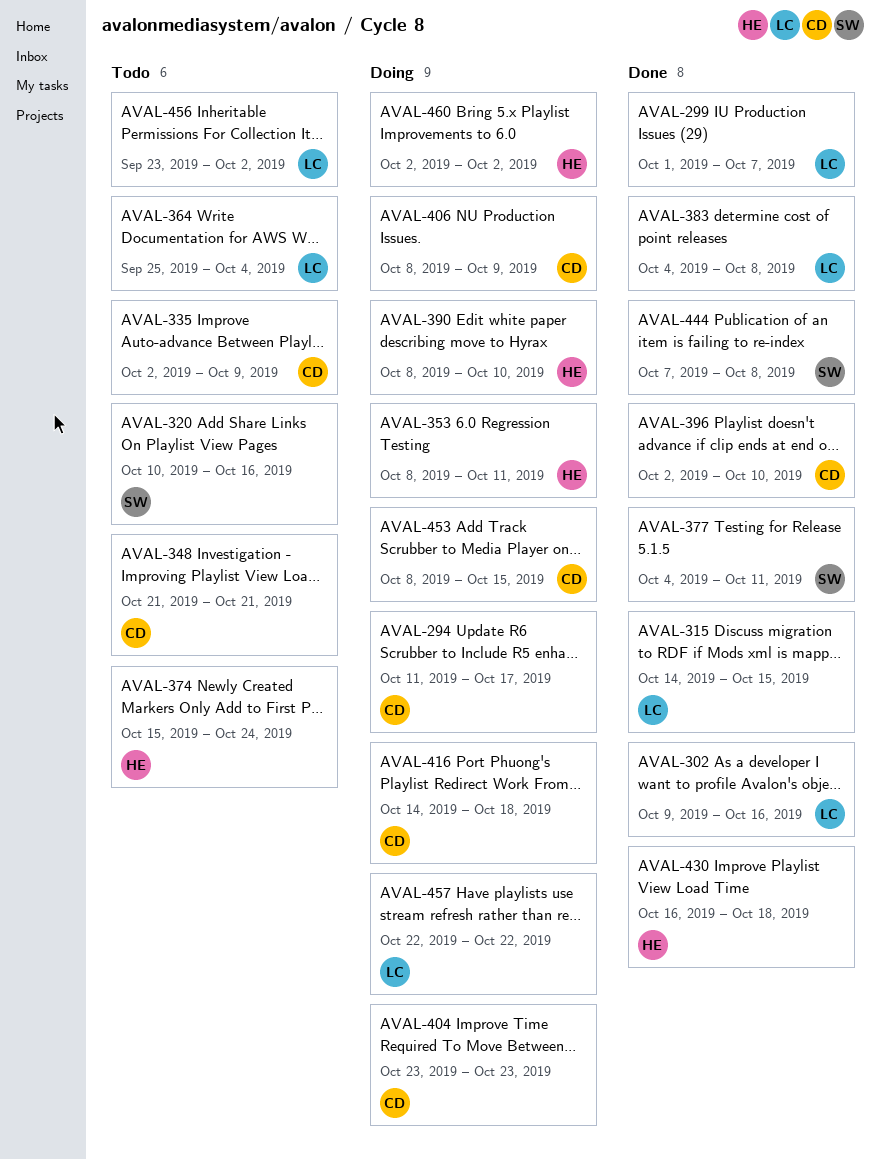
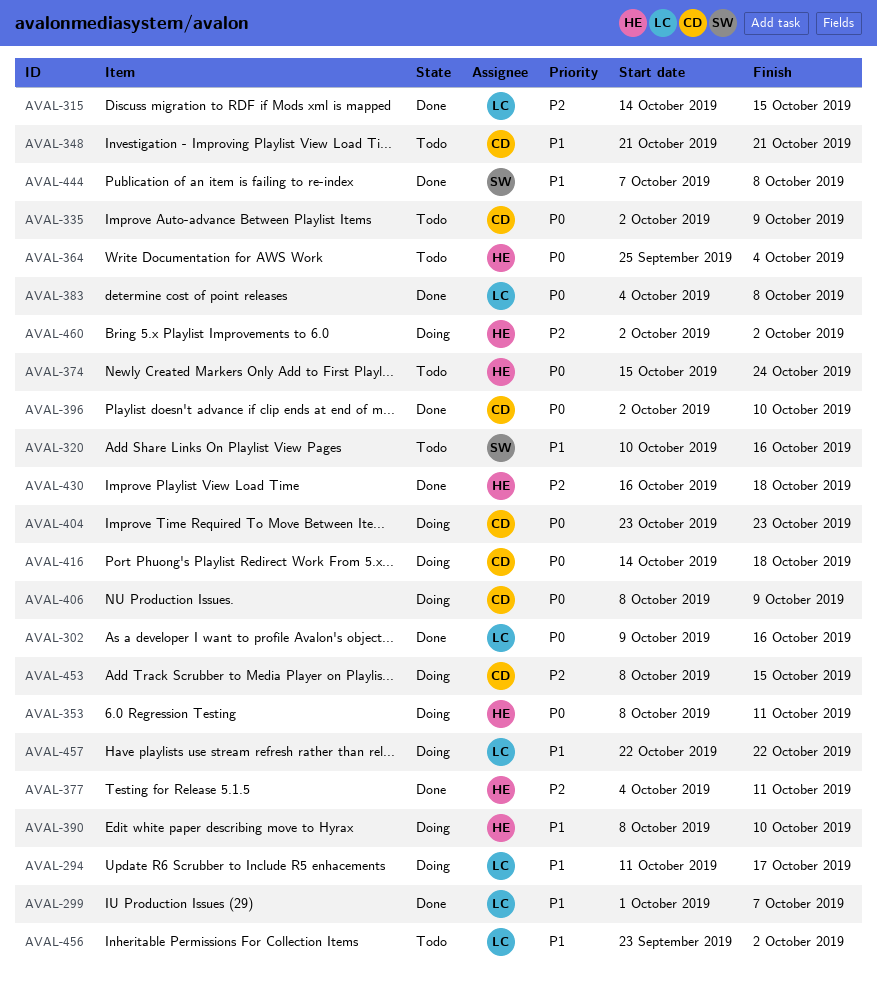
AVAL-294, owner: CD -> LC
AVAL-364, owner: LC -> HE
AVAL-377, owner: SW -> HE

